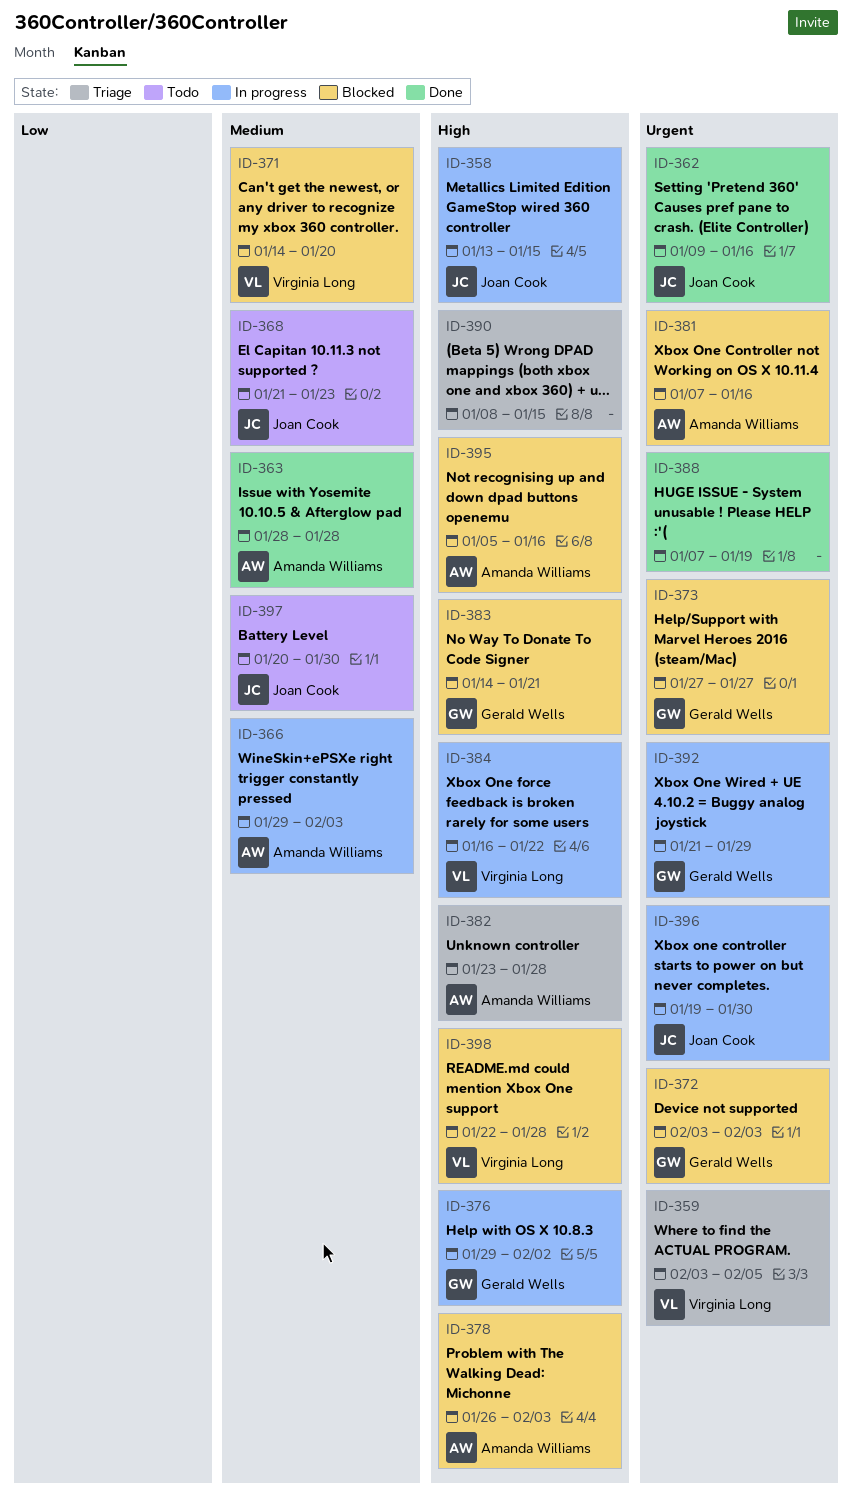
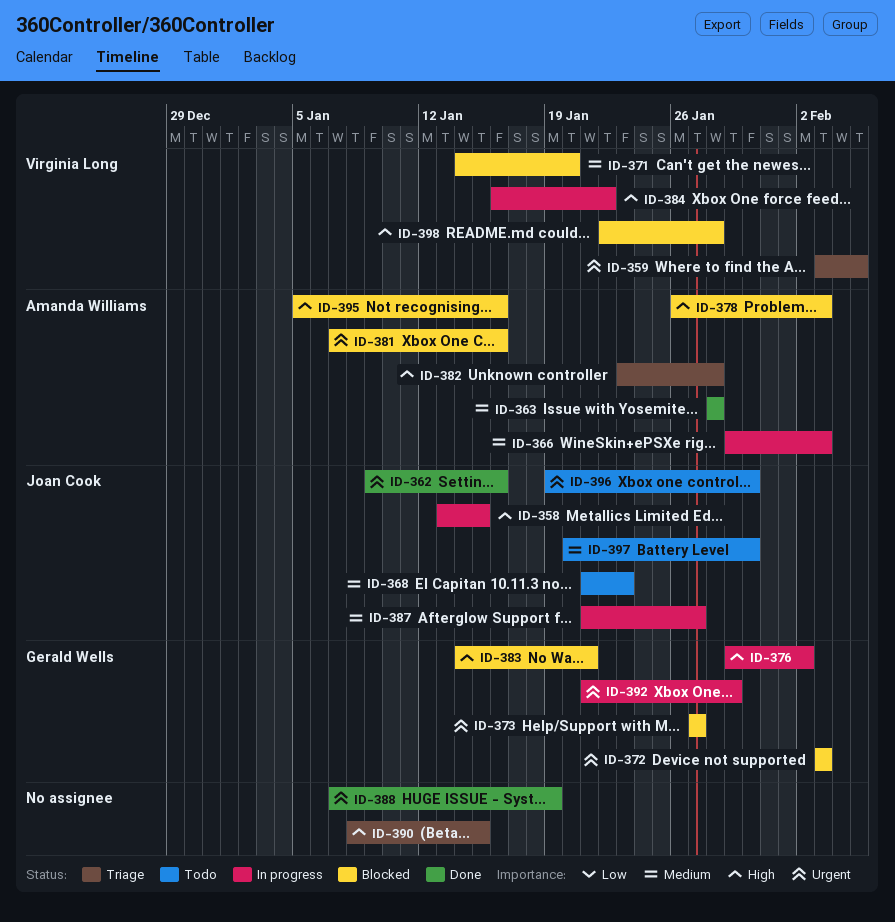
ID-387: none -> present
ID-396, status: In progress -> Todo

